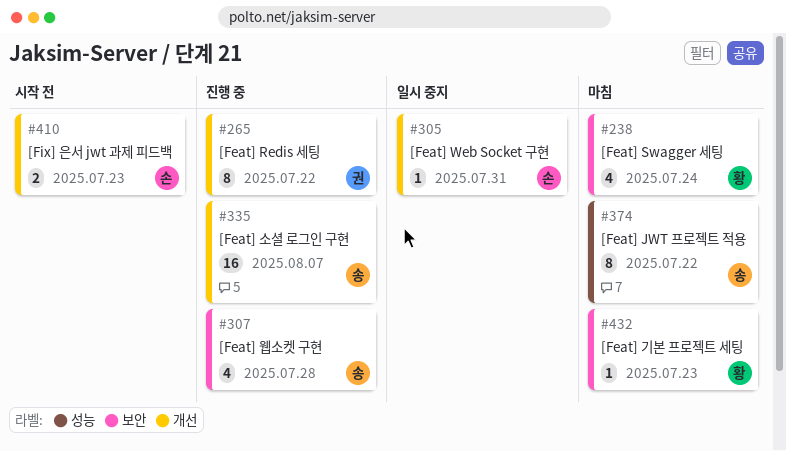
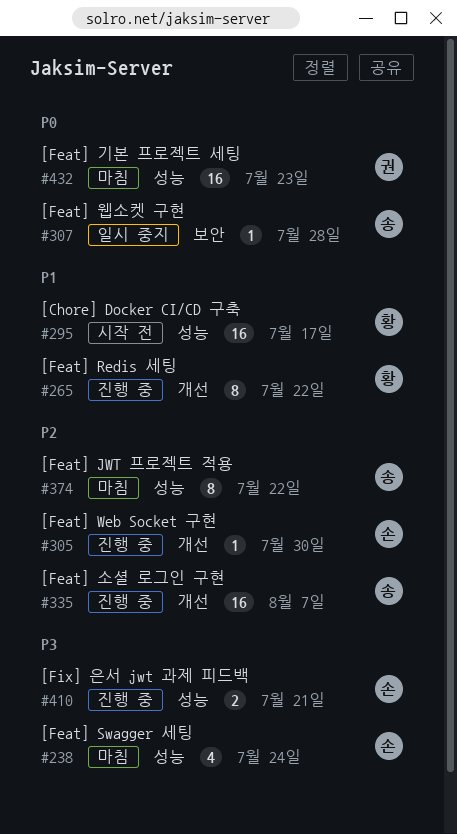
#238, owner: 황 -> 손
#238, label: 보안 -> 성능
#265, owner: 권 -> 황
#295: none -> present
#305, status: 일시 중지 -> 진행 중
#305, due: Jul 31 -> Jul 30
#307, status: 진행 중 -> 일시 중지
#307, estimate: 4 -> 1
#410, status: 시작 전 -> 진행 중
#410, label: 개선 -> 성능
#410, due: Jul 23 -> Jul 21
#432, owner: 황 -> 권
#432, label: 보안 -> 성능
#432, estimate: 1 -> 16

